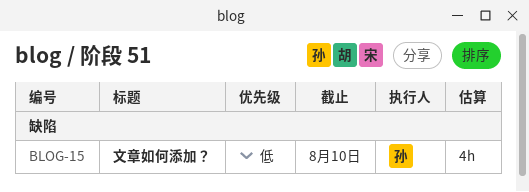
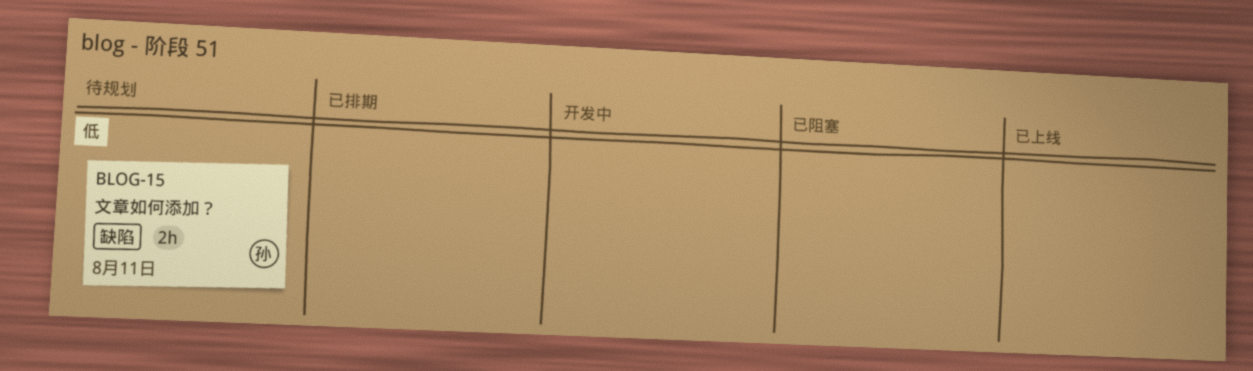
BLOG-15, estimate: 4h -> 2h
BLOG-15, due: Aug 10 -> Aug 11

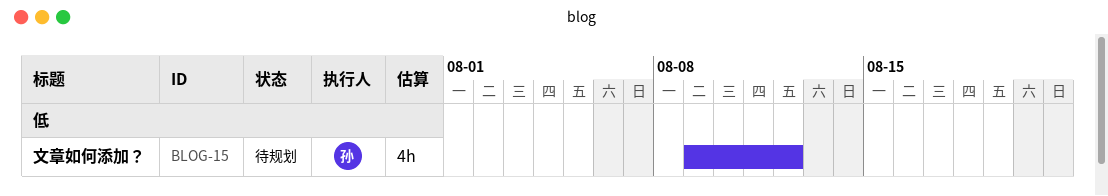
BLOG-15, estimate: 2h -> 4h
BLOG-15, due: Aug 11 -> Aug 12

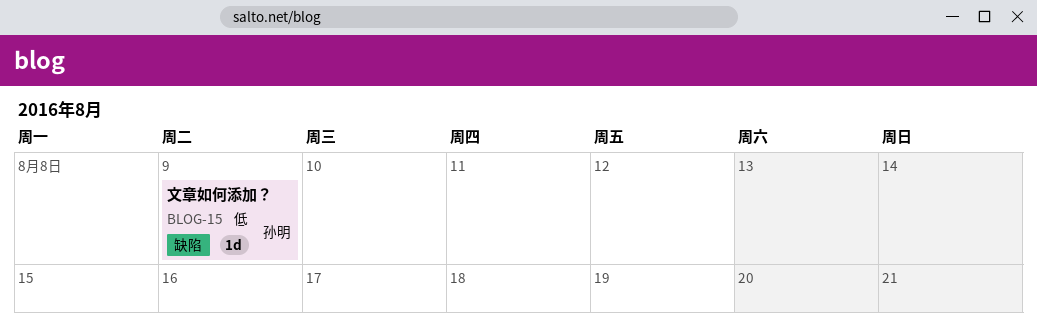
BLOG-15, estimate: 4h -> 1d
BLOG-15, due: Aug 12 -> Aug 9

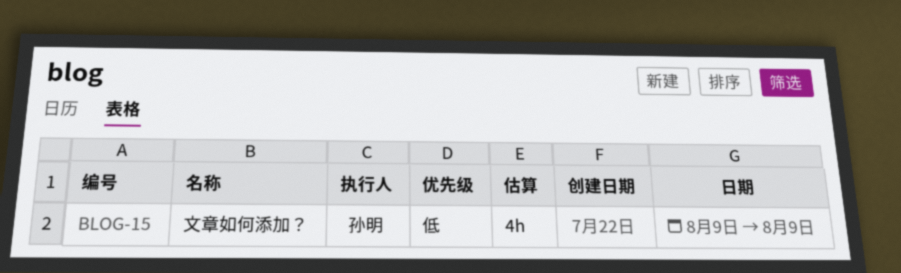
BLOG-15, estimate: 1d -> 4h

